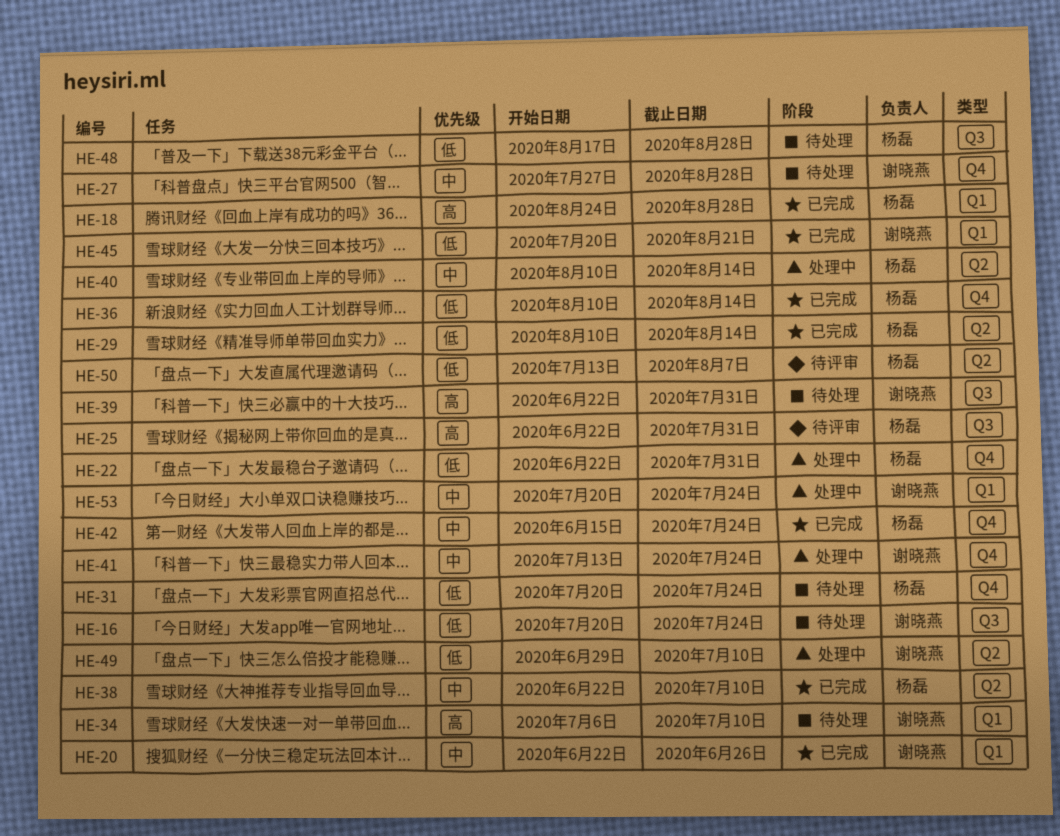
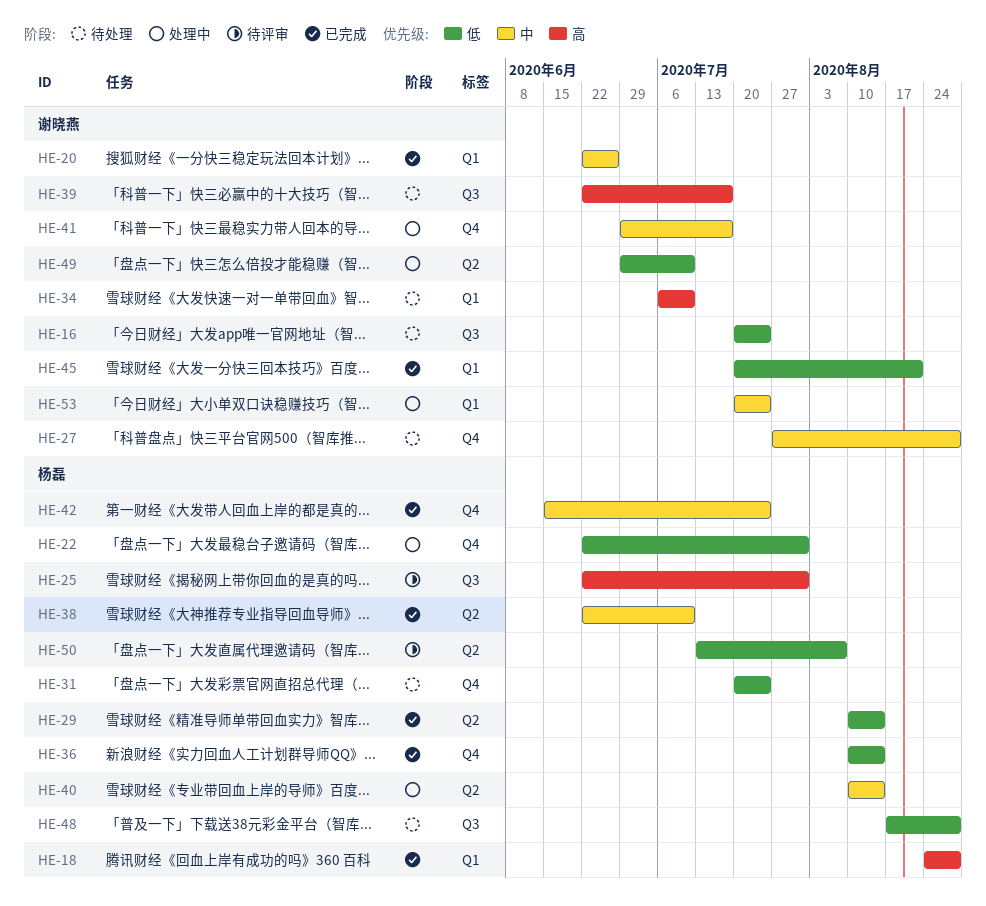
HE-39, due: Jul 31 -> Jul 17
HE-41, start: Jul 13 -> Jun 29
HE-41, due: Jul 24 -> Jul 17

